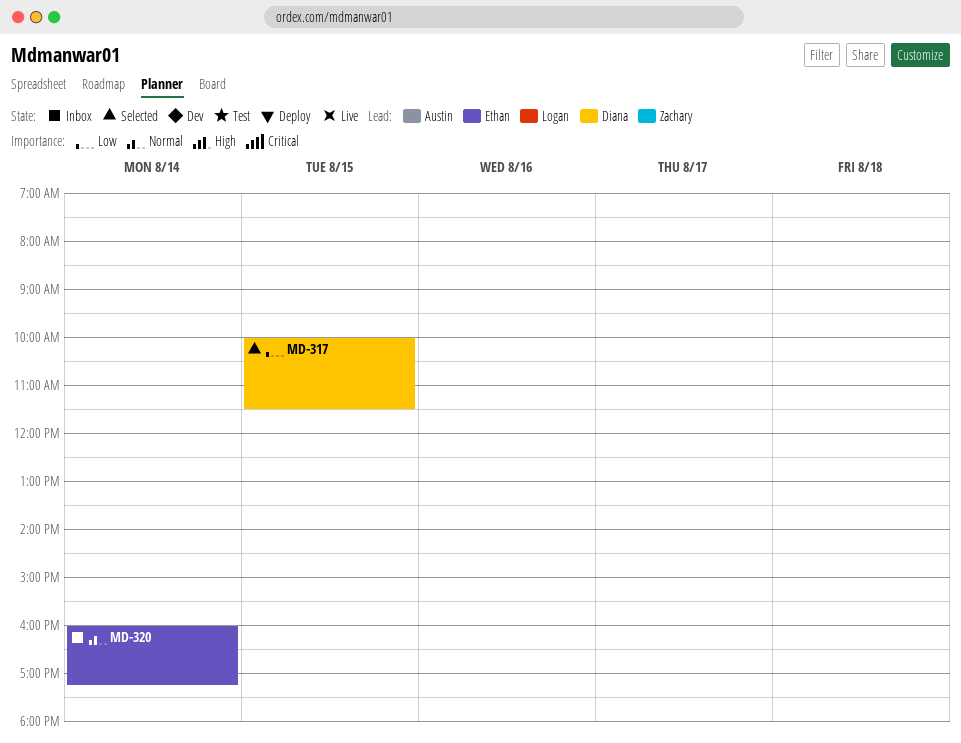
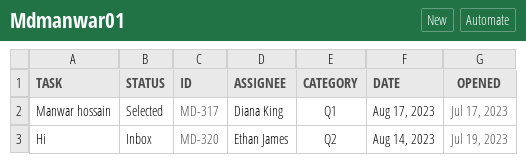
MD-317, day: Aug 15 -> Aug 17

